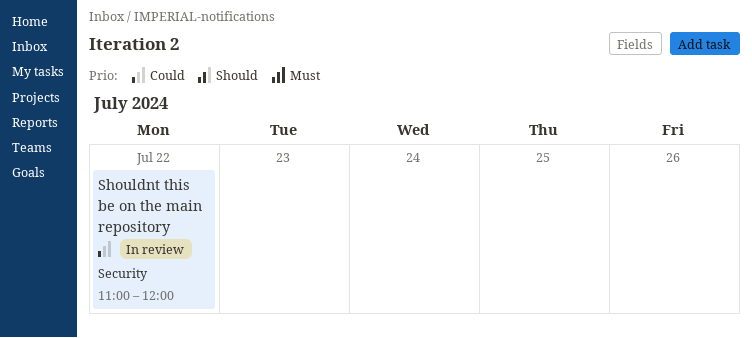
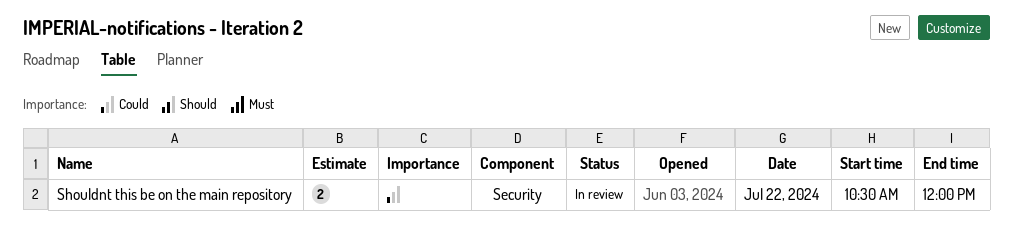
Shouldnt this be on the main repository, begins: 11:00 -> 10:30

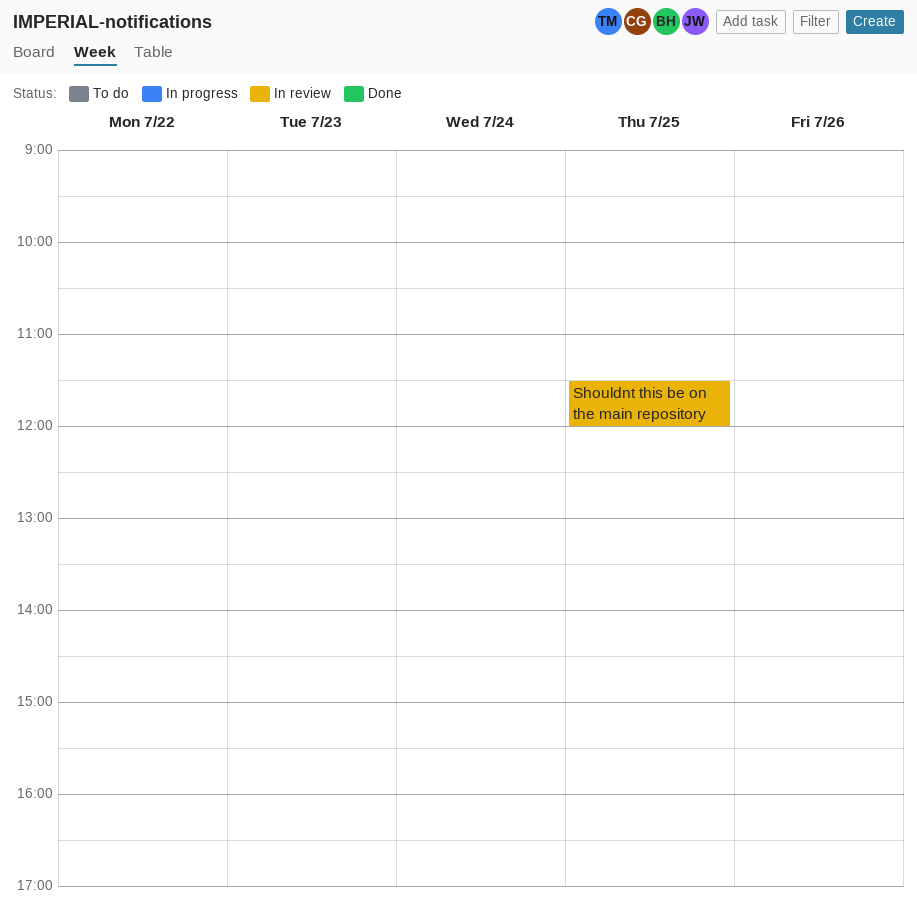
Shouldnt this be on the main repository, day: Jul 22 -> Jul 25
Shouldnt this be on the main repository, begins: 10:30 -> 11:30

